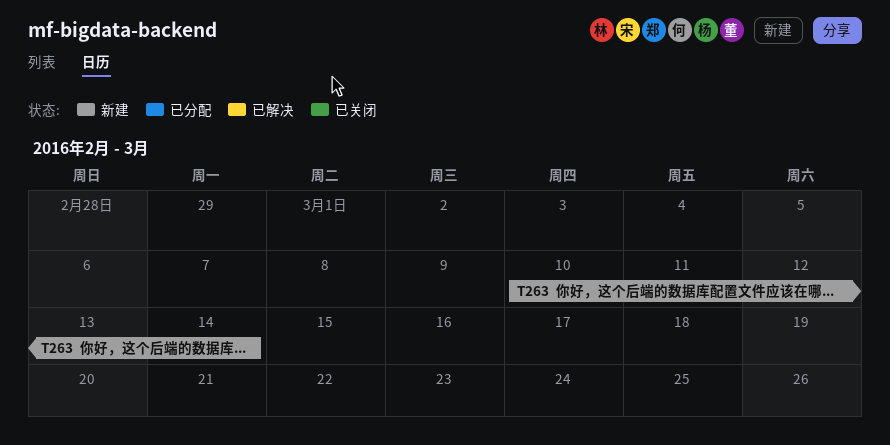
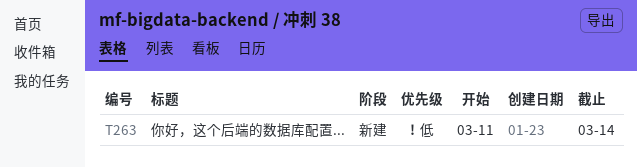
T263, start: Mar 10 -> Mar 11

